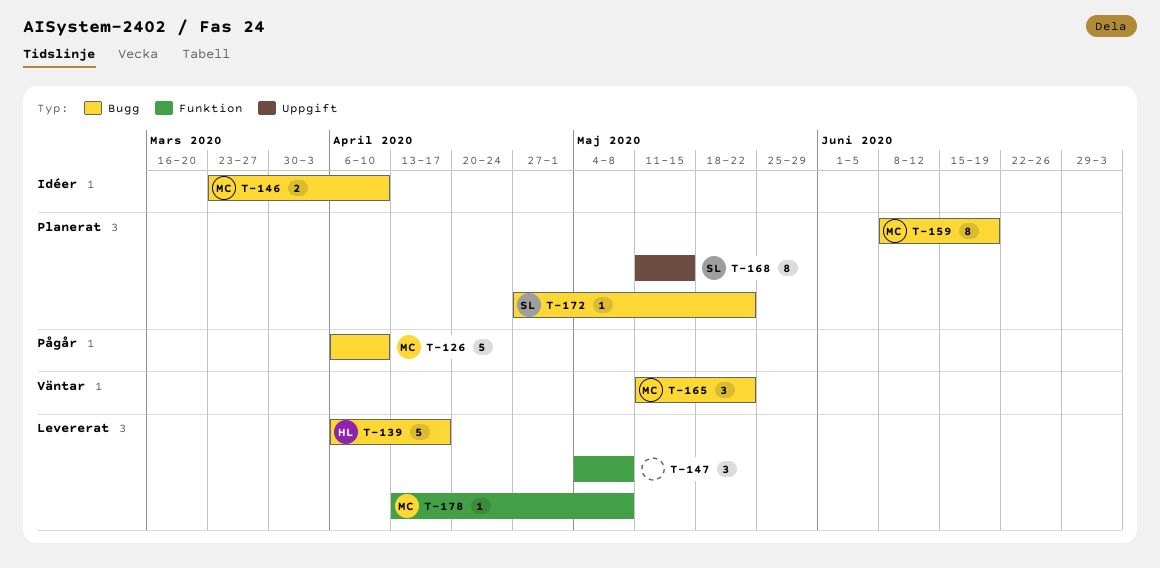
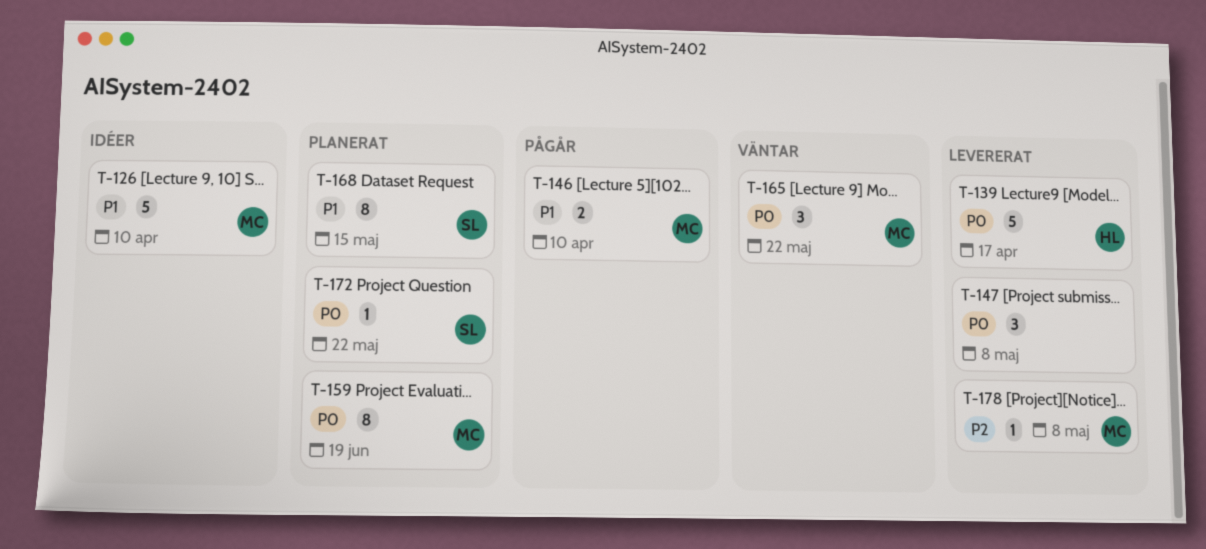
T-126, status: Pågår -> Idéer
T-146, status: Idéer -> Pågår

